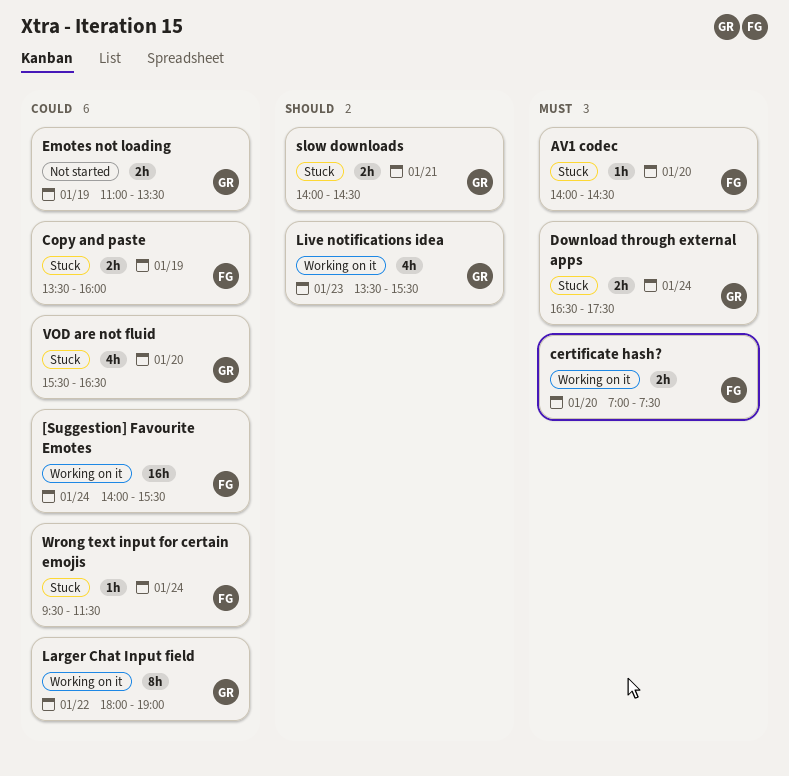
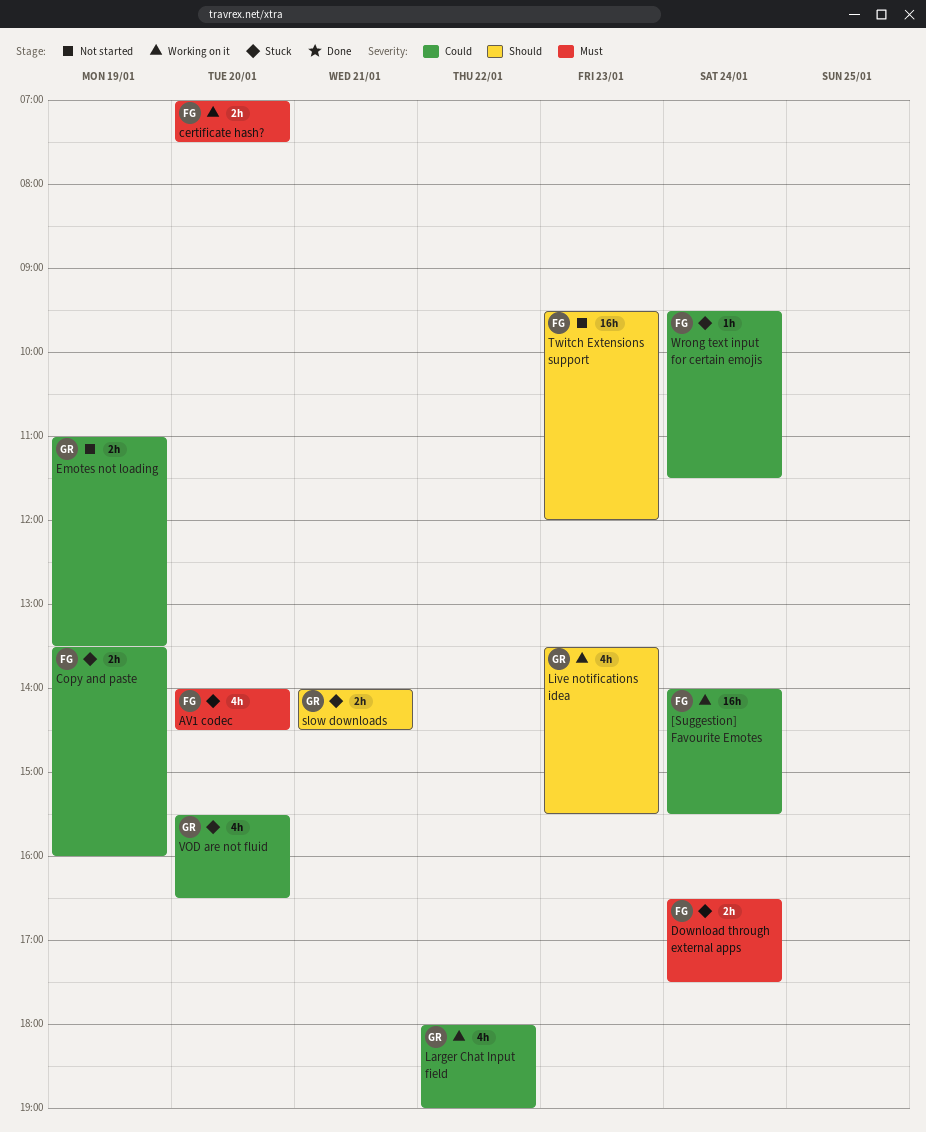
AV1 codec, estimate: 1h -> 4h
Download through external apps, owner: GR -> FG
Larger Chat Input field, estimate: 8h -> 4h
Twitch Extensions support: none -> present

